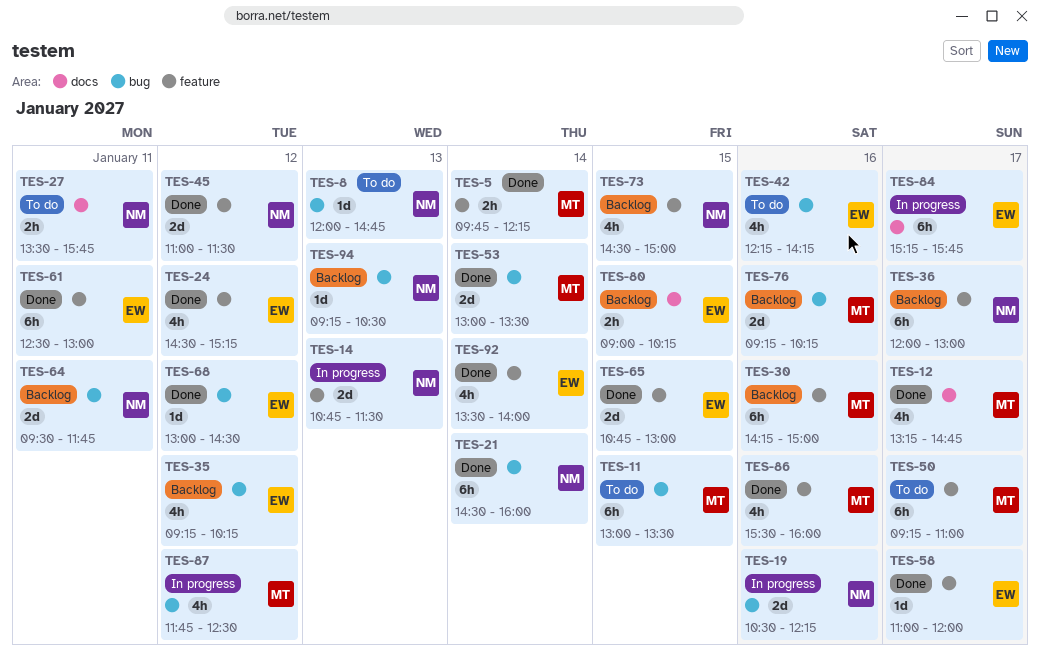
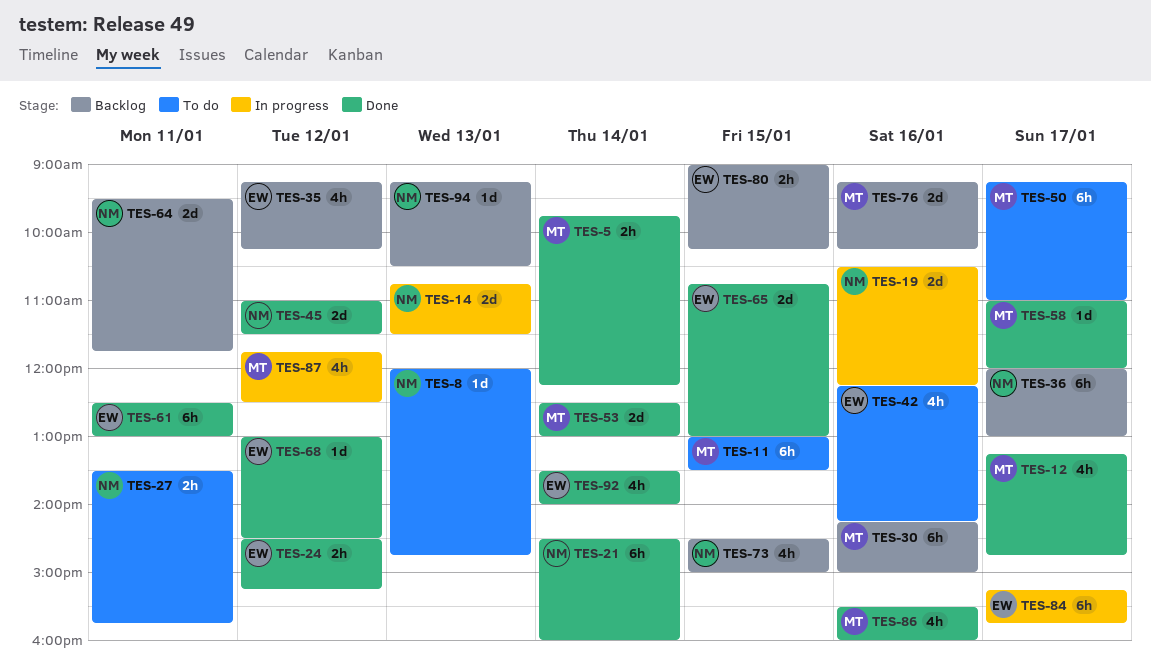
TES-24, estimate: 4h -> 2h
TES-53, begins: 13:00 -> 12:30
TES-53, ends: 13:30 -> 13:00
TES-58, owner: EW -> MT

